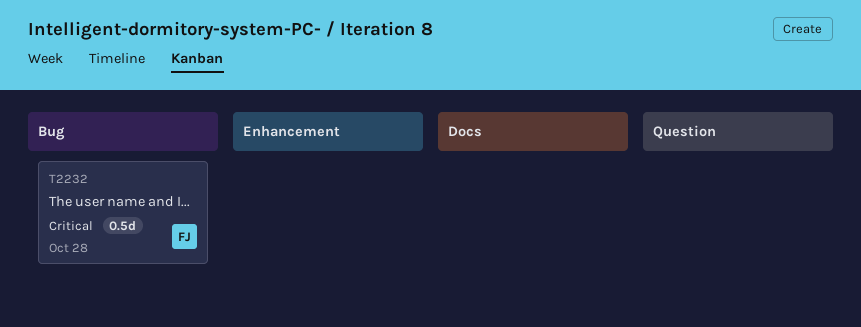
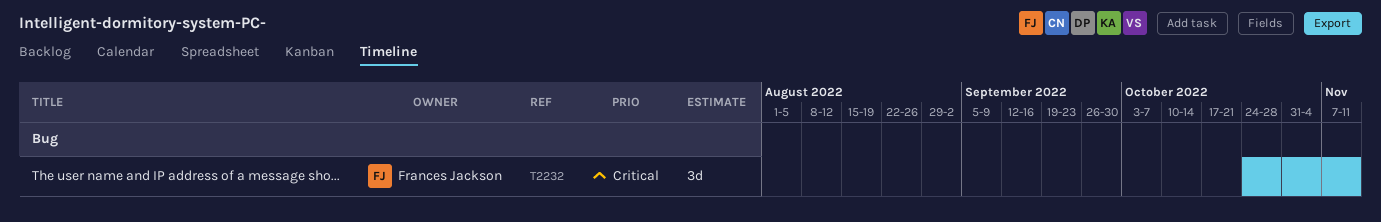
T2232, estimate: 0.5d -> 3d
T2232, due: Oct 28 -> Nov 11

